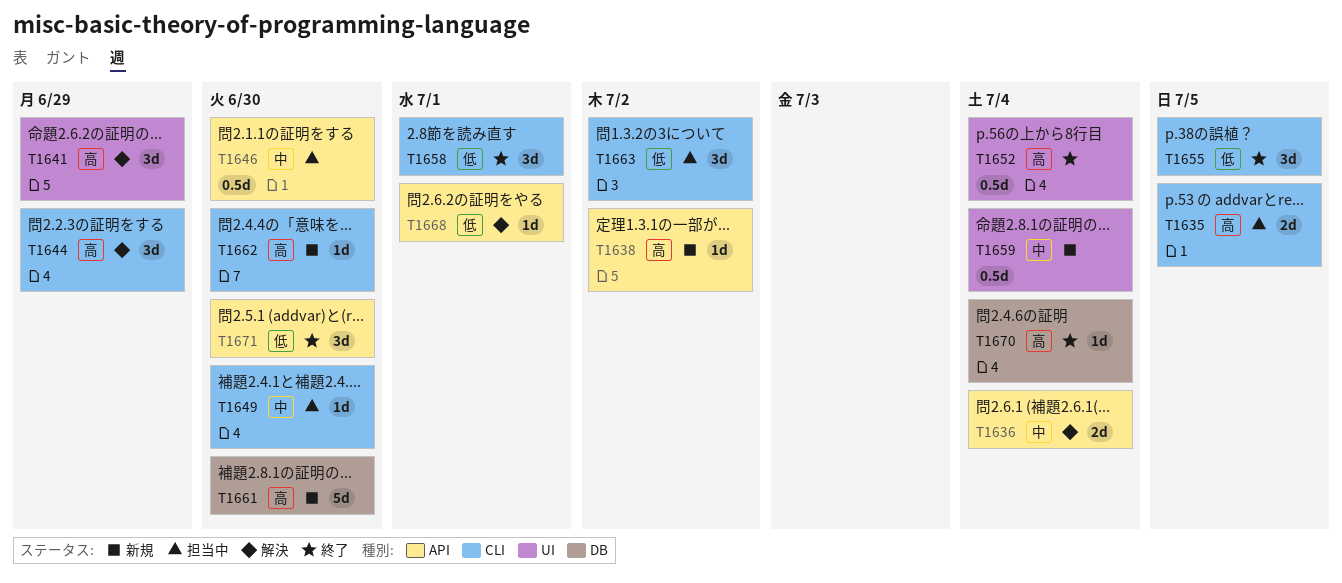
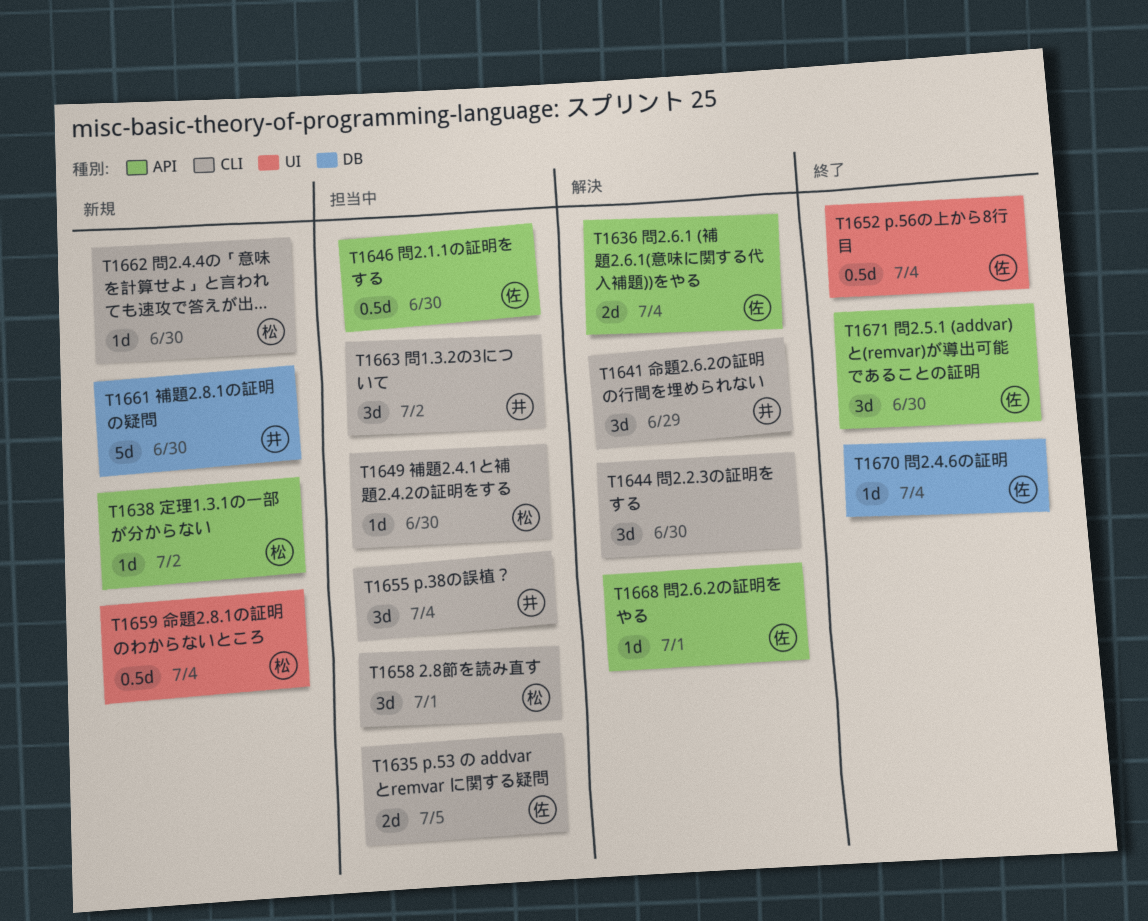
T1641, label: UI -> CLI
T1644, due: Jun 29 -> Jun 30
T1655, status: 終了 -> 担当中
T1655, due: Jul 5 -> Jul 4
T1658, status: 終了 -> 担当中

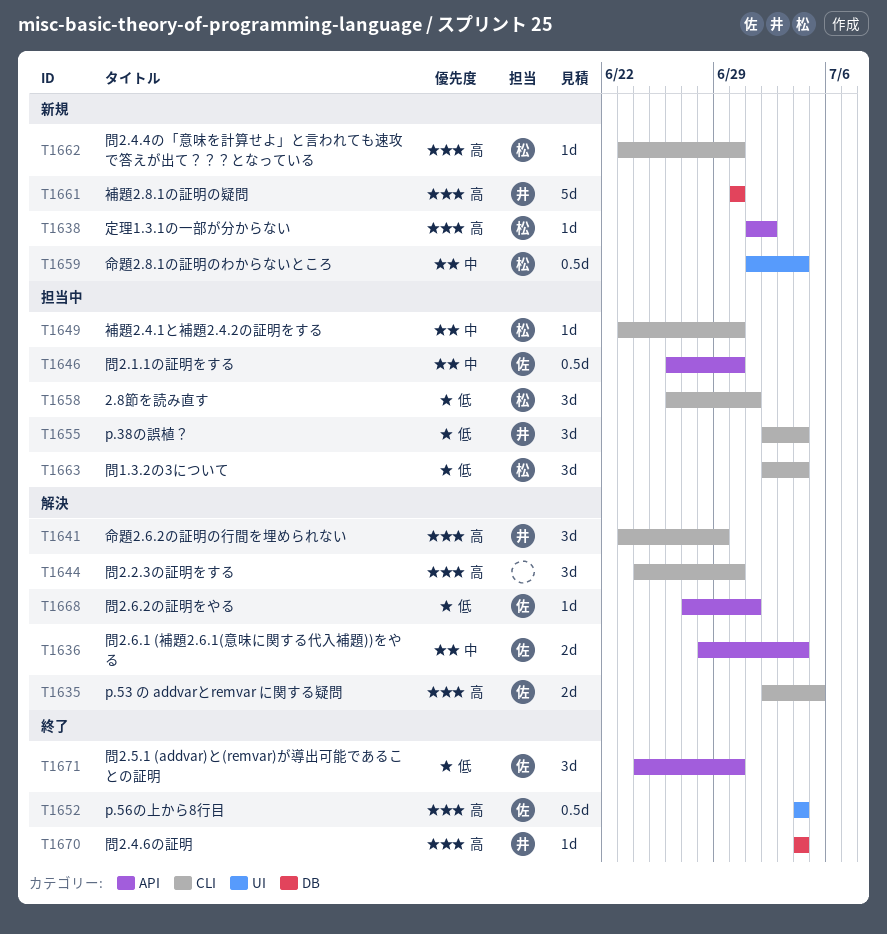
T1635, status: 担当中 -> 解決
T1663, owner: 井 -> 松
T1663, due: Jul 2 -> Jul 4
T1670, owner: 佐 -> 井

